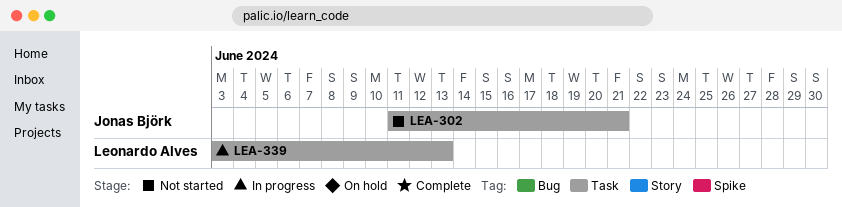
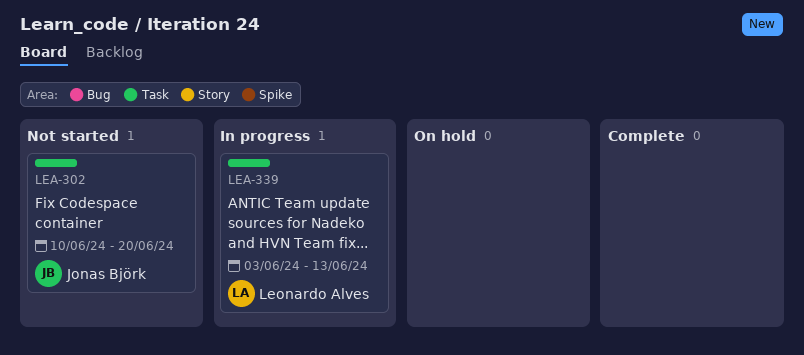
LEA-302, start: Jun 11 -> Jun 10
LEA-302, due: Jun 21 -> Jun 20

